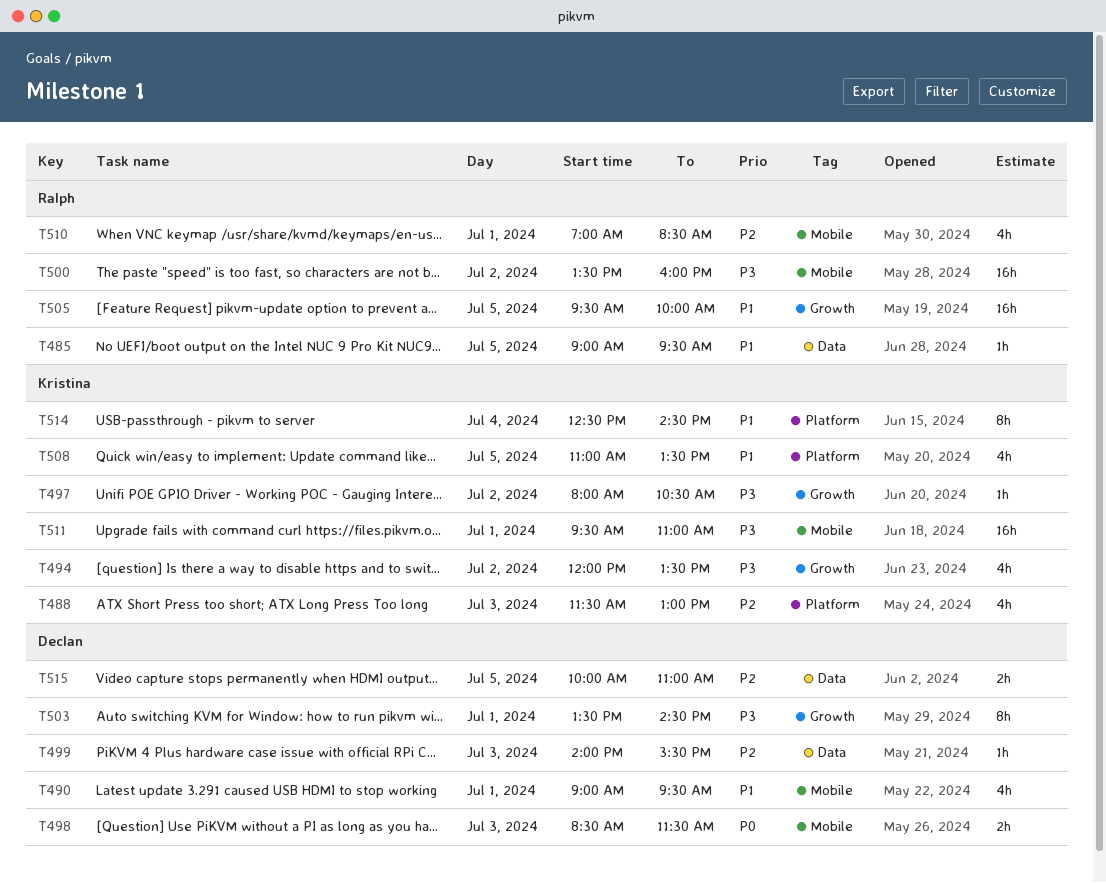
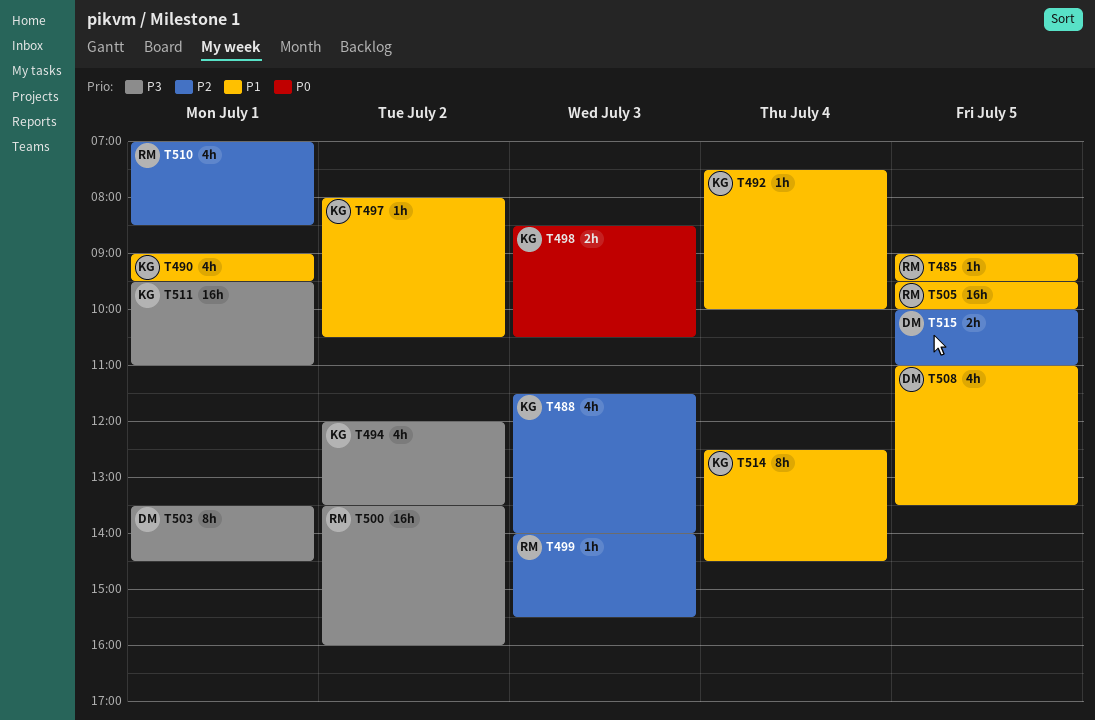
T488, ends: 13:00 -> 14:00
T490, owner: Declan -> Kristina
T492: none -> present
T497, priority: P3 -> P1
T498, owner: Declan -> Kristina
T498, ends: 11:30 -> 10:30
T499, owner: Declan -> Ralph
T508, owner: Kristina -> Declan

